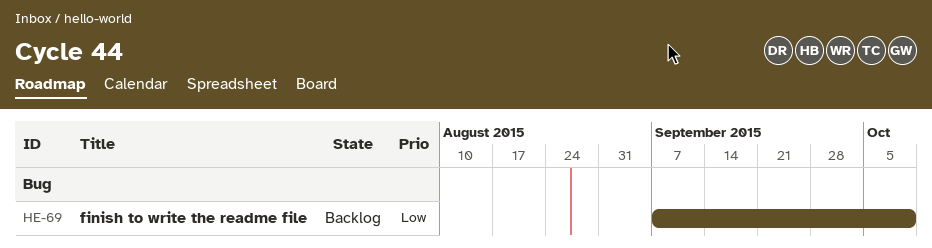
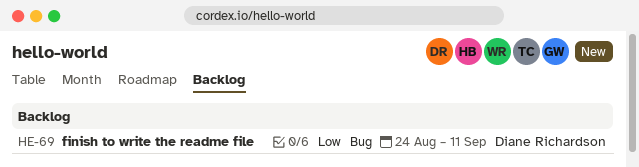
HE-69, start: Sep 7 -> Aug 24
HE-69, due: Oct 9 -> Sep 11

